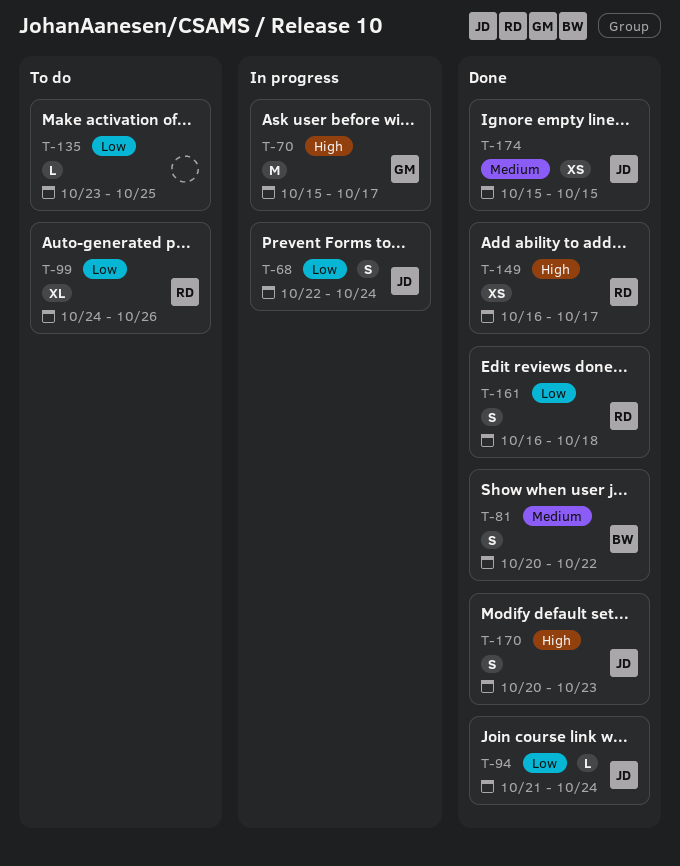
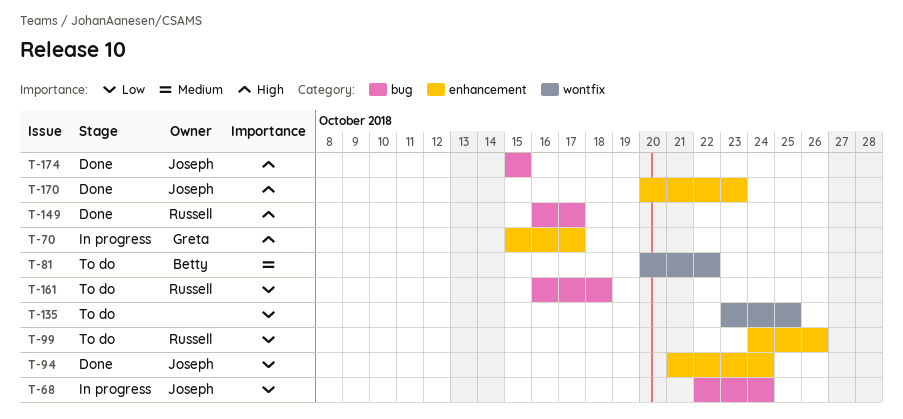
T-81, status: Done -> To do
T-161, status: Done -> To do
T-174, priority: Medium -> High

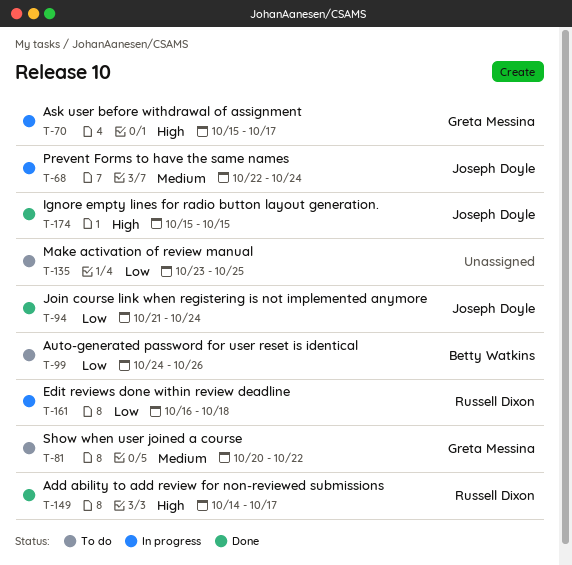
T-68, priority: Low -> Medium
T-81, owner: Betty Watkins -> Greta Messina
T-99, owner: Russell Dixon -> Betty Watkins
T-149, start: Oct 16 -> Oct 14
T-161, status: To do -> In progress
T-170: present -> none

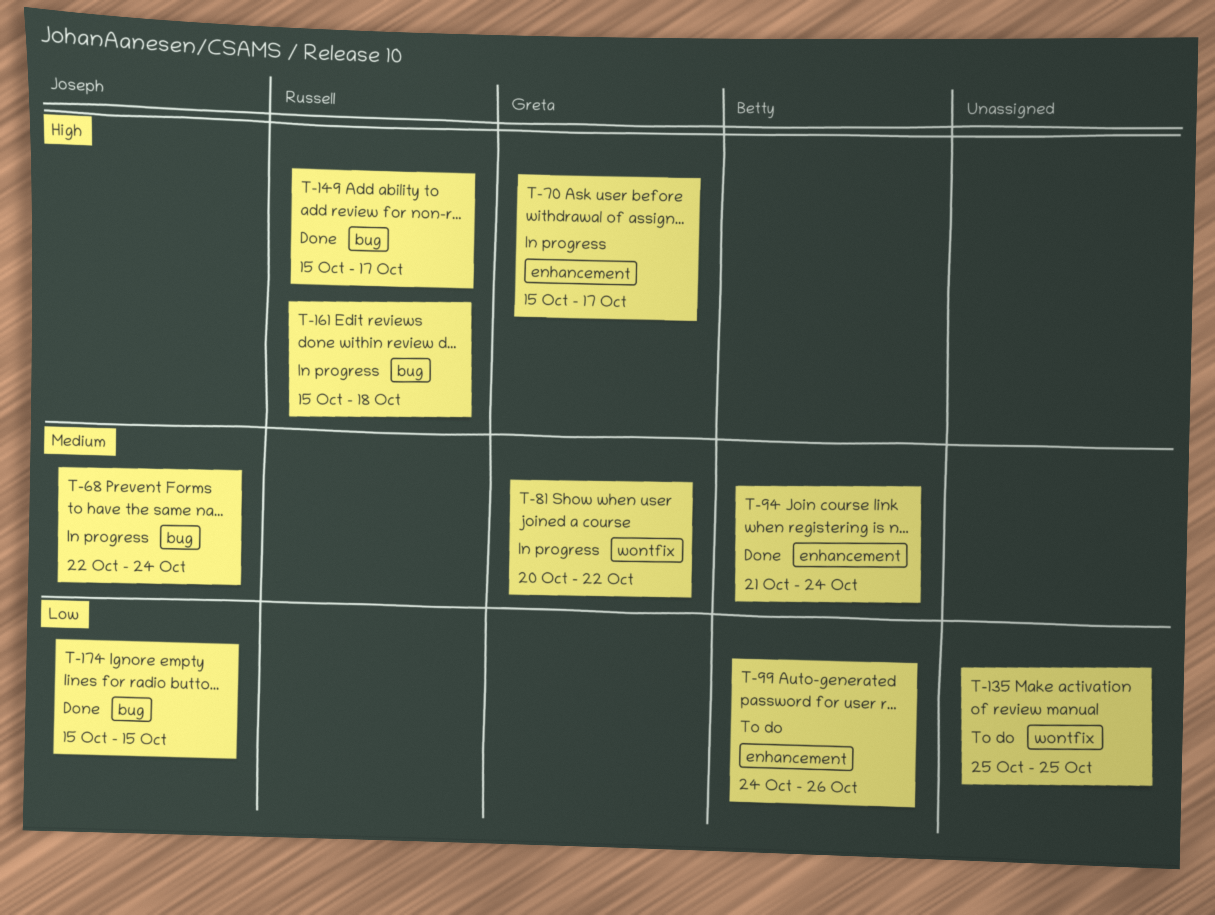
T-81, status: To do -> In progress
T-94, owner: Joseph Doyle -> Betty Watkins
T-94, priority: Low -> Medium
T-135, start: Oct 23 -> Oct 25
T-149, start: Oct 14 -> Oct 15
T-161, priority: Low -> High
T-161, start: Oct 16 -> Oct 15
T-174, priority: High -> Low

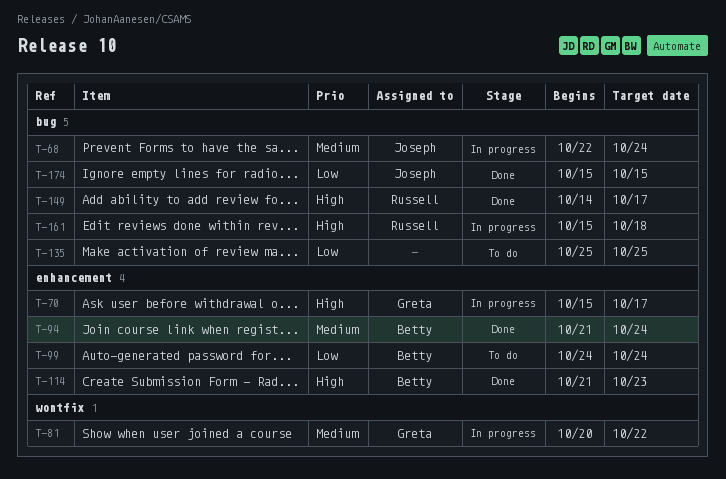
T-99, due: Oct 26 -> Oct 24
T-114: none -> present
T-135, label: wontfix -> bug
T-149, start: Oct 15 -> Oct 14

